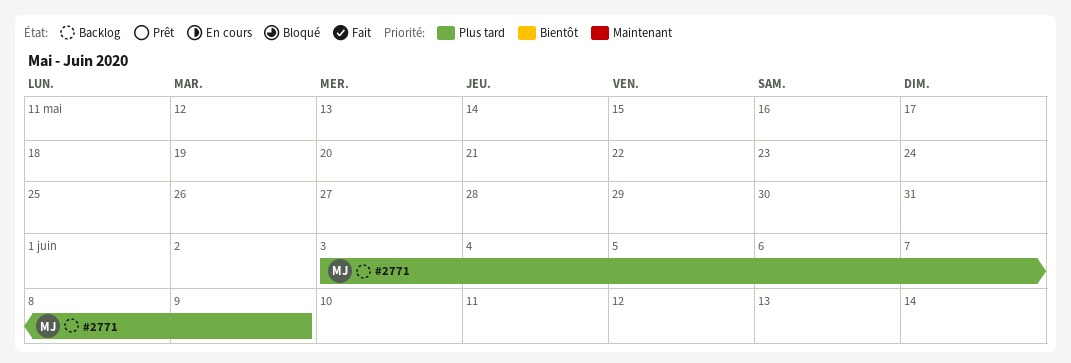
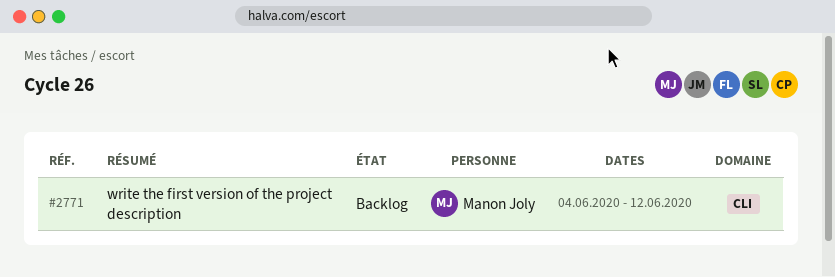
#2771, start: Jun 3 -> Jun 4
#2771, due: Jun 9 -> Jun 12

